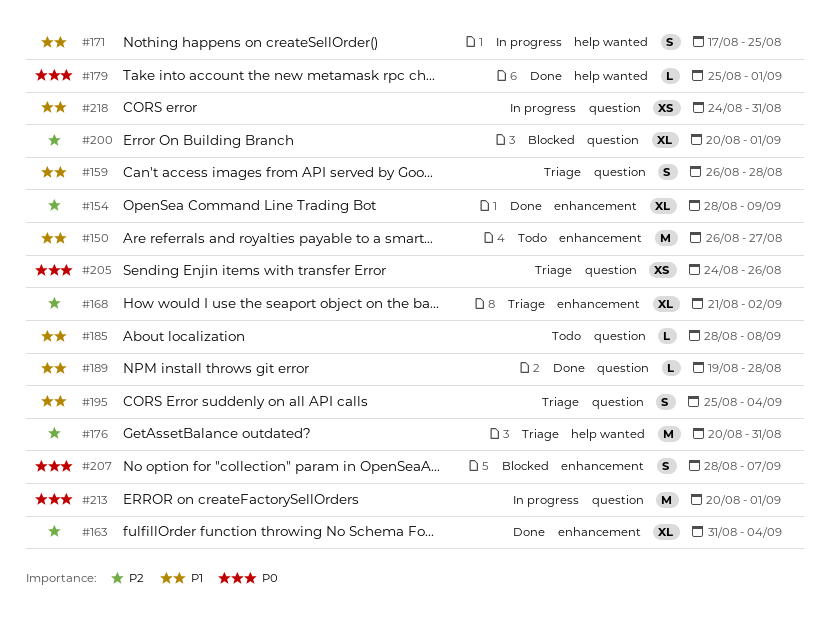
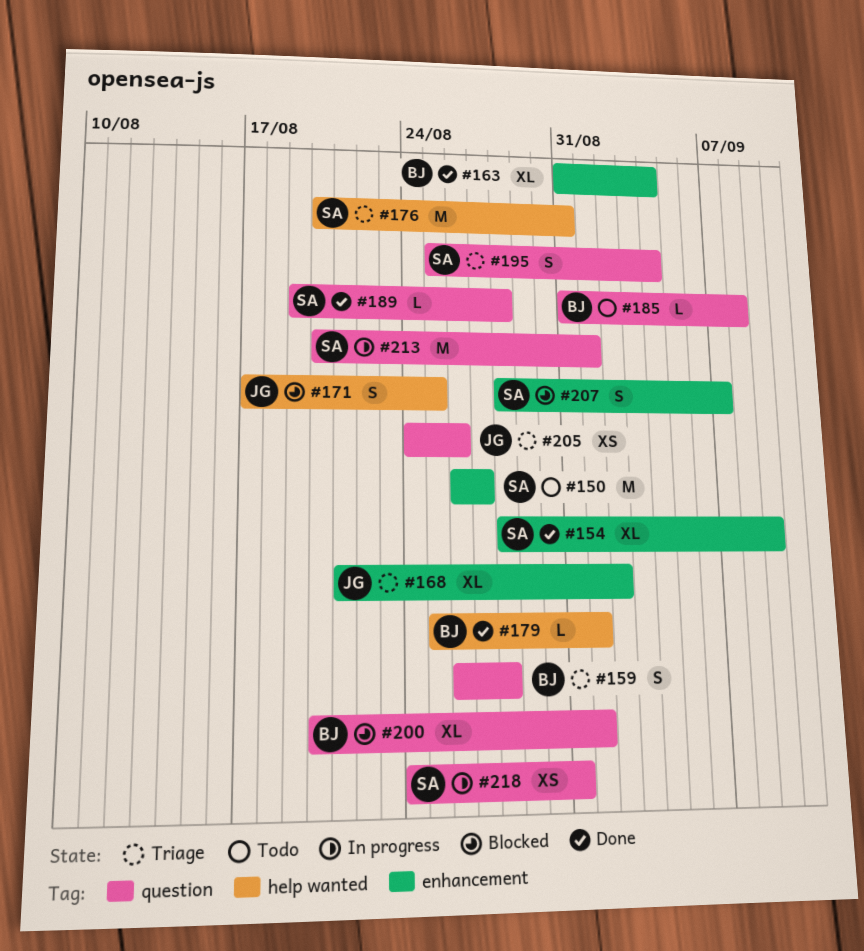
#171, status: In progress -> Blocked
#185, start: Aug 28 -> Aug 31

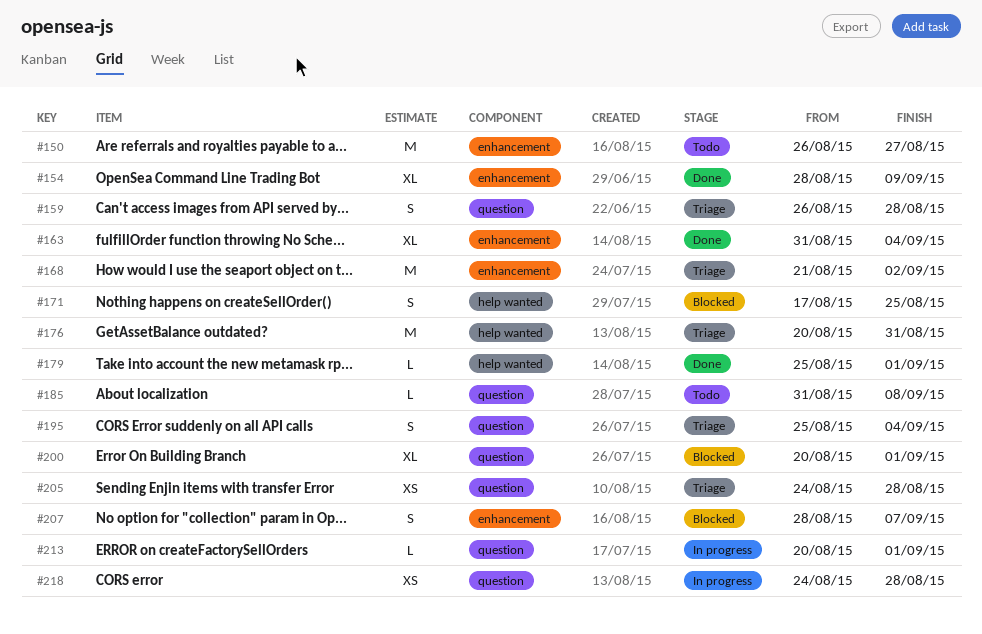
#168, estimate: XL -> M
#189: present -> none
#205, due: Aug 26 -> Aug 28
#213, estimate: M -> L
#218, due: Aug 31 -> Aug 28

